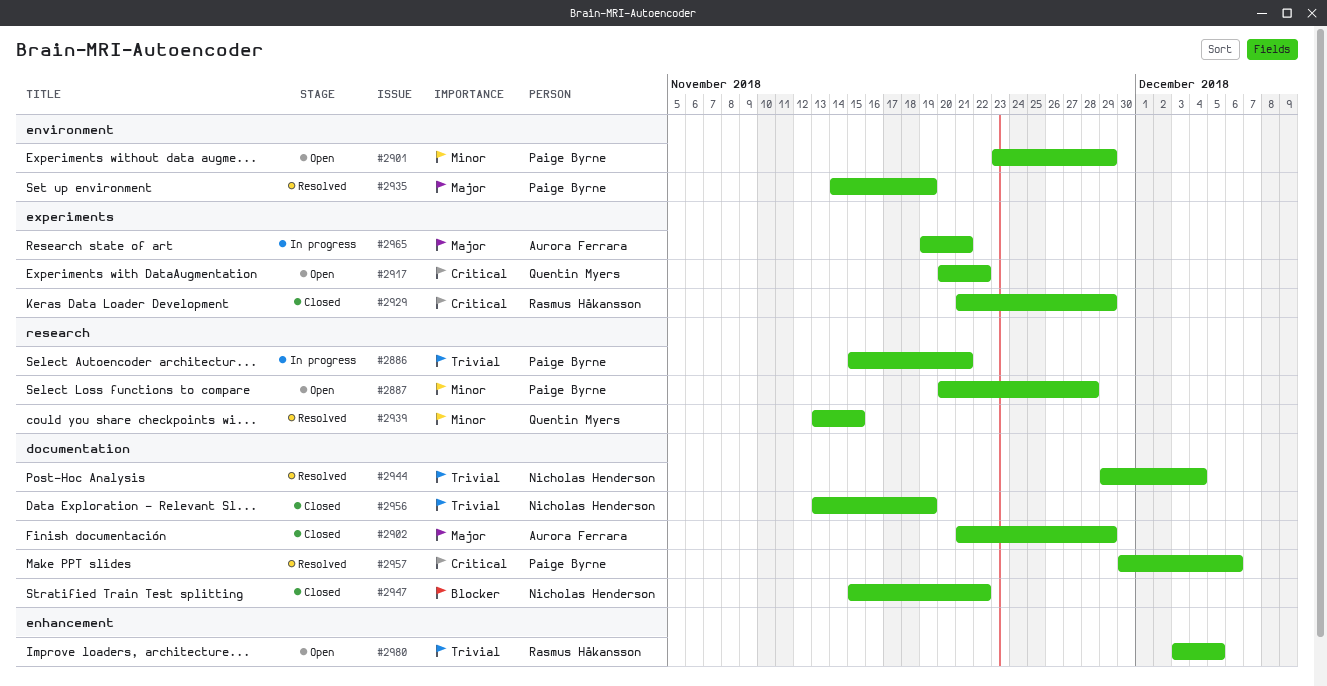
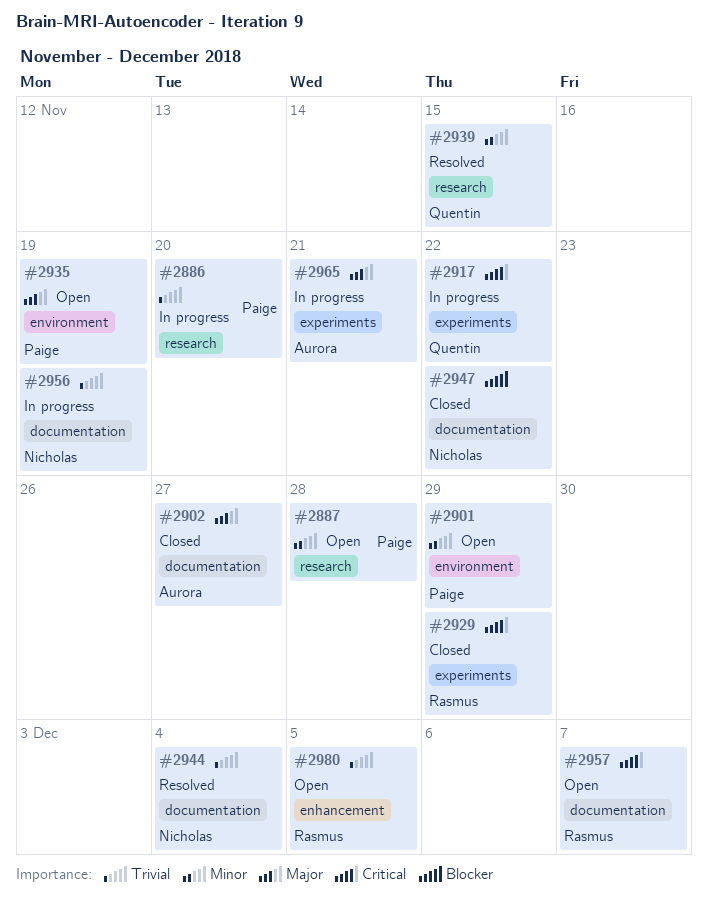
#2886, due: Nov 21 -> Nov 20
#2902, due: Nov 29 -> Nov 27
#2917, status: Open -> In progress
#2935, status: Resolved -> Open
#2956, status: Closed -> In progress
#2957, status: Resolved -> Open
#2957, owner: Paige Byrne -> Rasmus Håkansson
#2957, due: Dec 6 -> Dec 7

